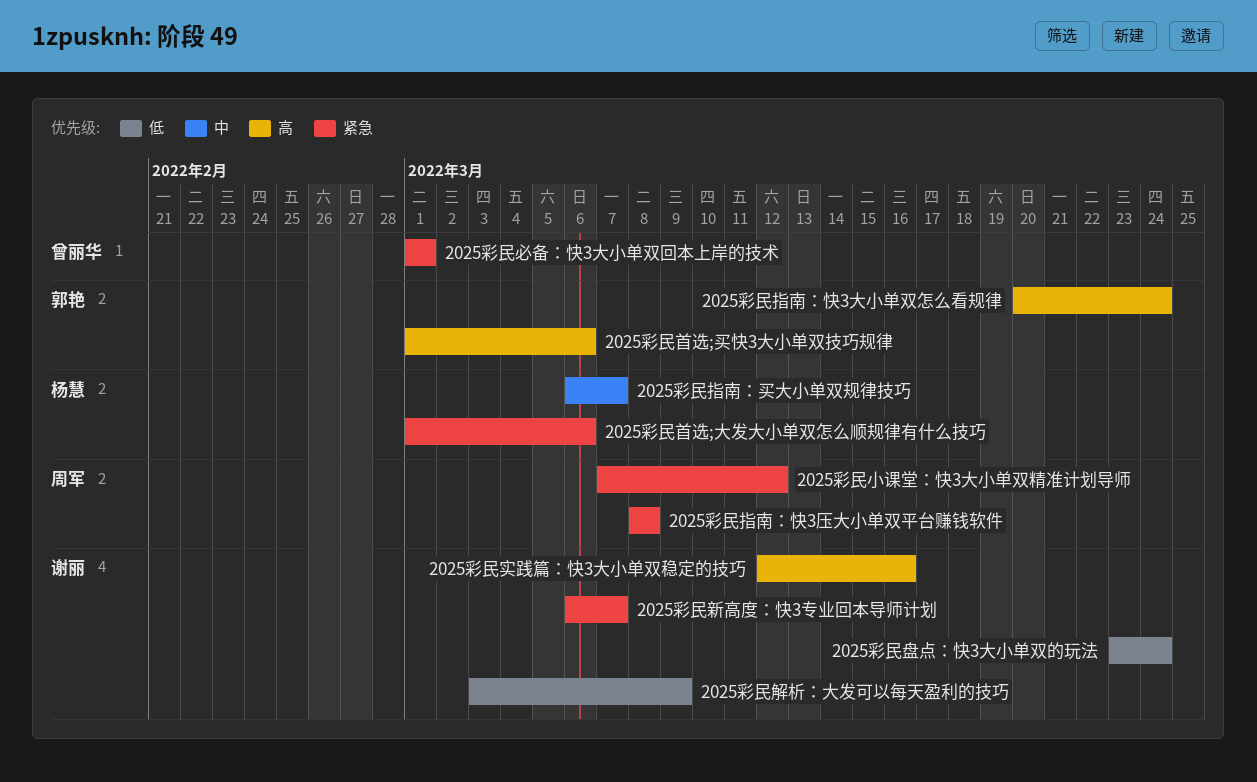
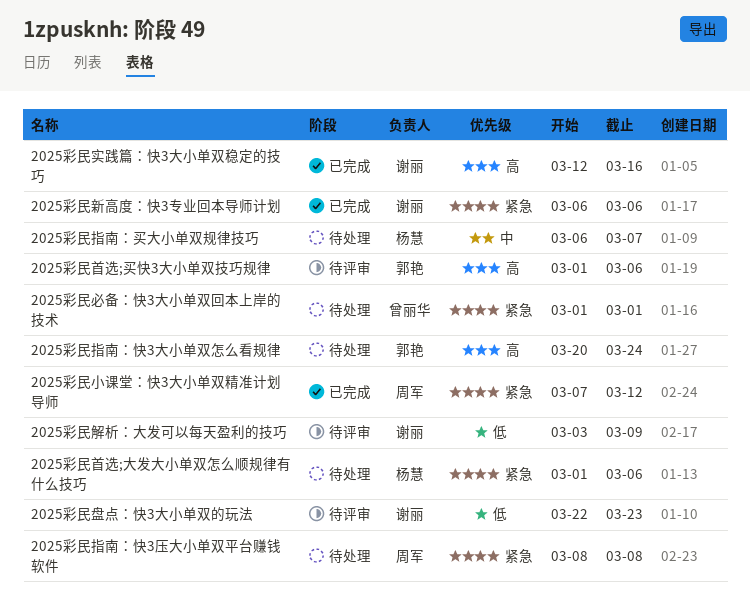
2025彩民新高度：快3专业回本导师计划, due: Mar 7 -> Mar 6
2025彩民盘点：快3大小单双的玩法, start: Mar 23 -> Mar 22
2025彩民盘点：快3大小单双的玩法, due: Mar 24 -> Mar 23

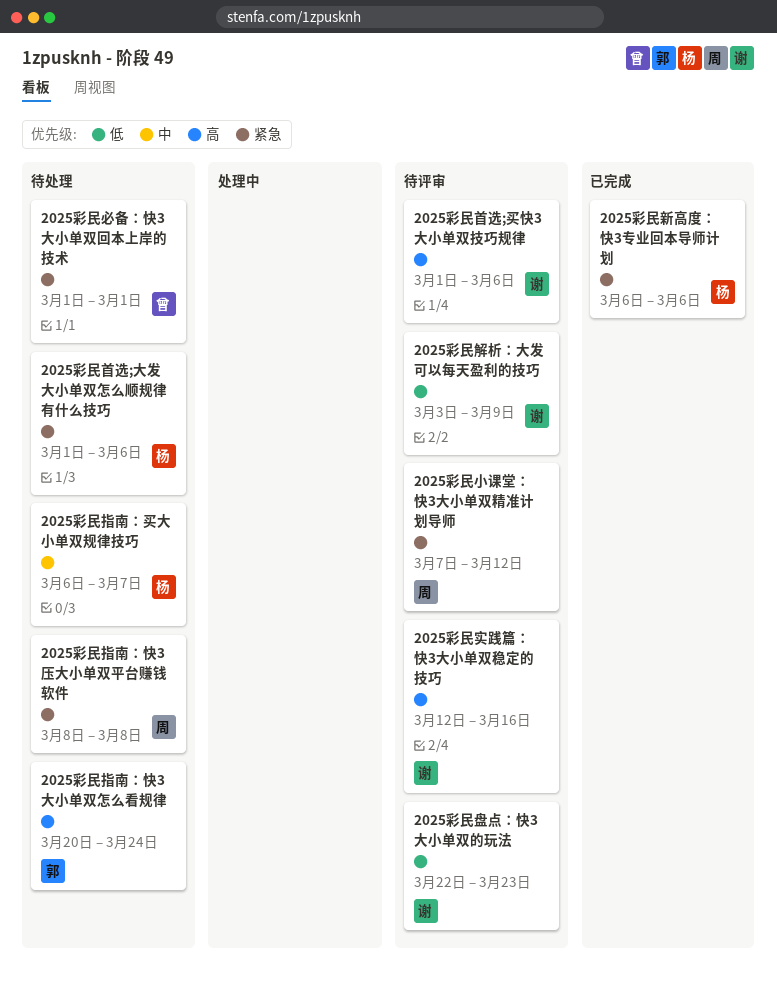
2025彩民实践篇：快3大小单双稳定的技巧, status: 已完成 -> 待评审
2025彩民小课堂：快3大小单双精准计划导师, status: 已完成 -> 待评审
2025彩民新高度：快3专业回本导师计划, owner: 谢丽 -> 杨慧
2025彩民首选;买快3大小单双技巧规律, owner: 郭艳 -> 谢丽

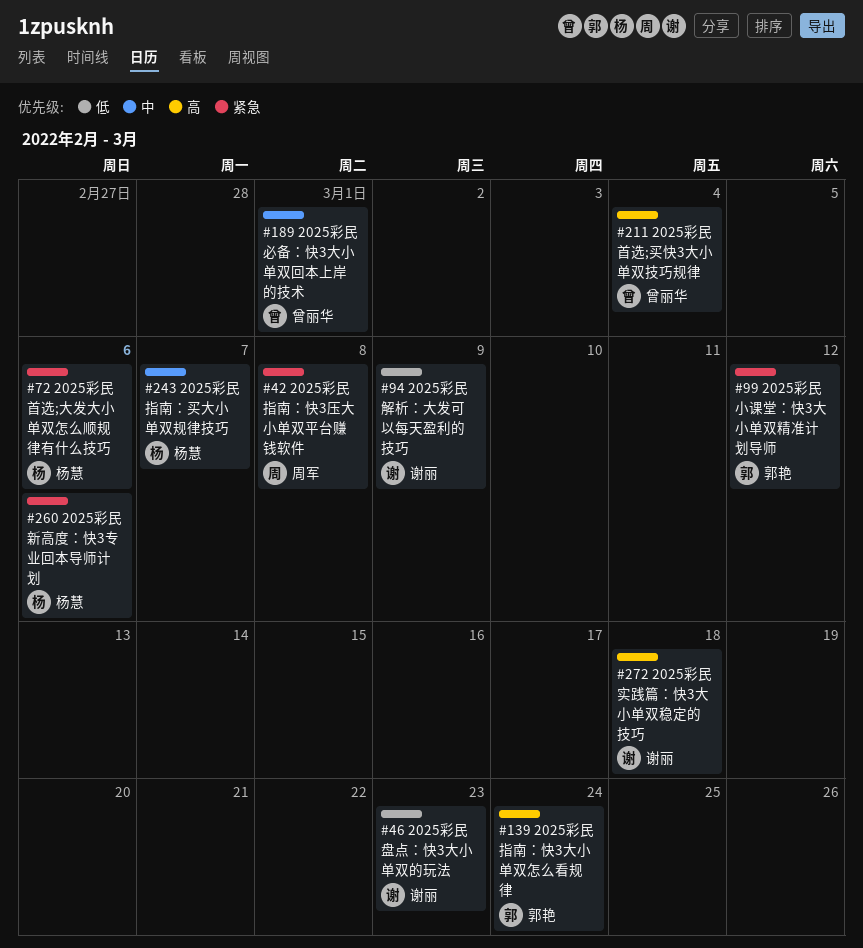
2025彩民实践篇：快3大小单双稳定的技巧, due: Mar 16 -> Mar 18
2025彩民小课堂：快3大小单双精准计划导师, owner: 周军 -> 郭艳
2025彩民必备：快3大小单双回本上岸的技术, priority: 紧急 -> 中
2025彩民首选;买快3大小单双技巧规律, owner: 谢丽 -> 曾丽华
2025彩民首选;买快3大小单双技巧规律, due: Mar 6 -> Mar 4

